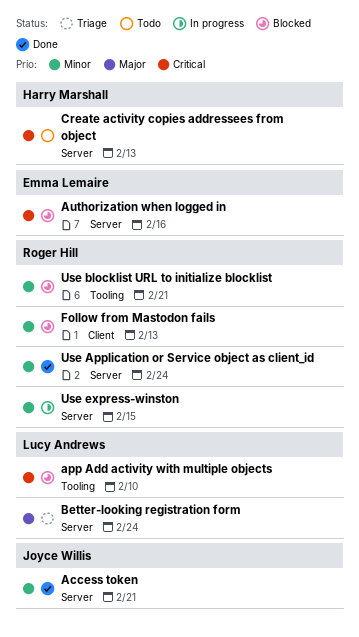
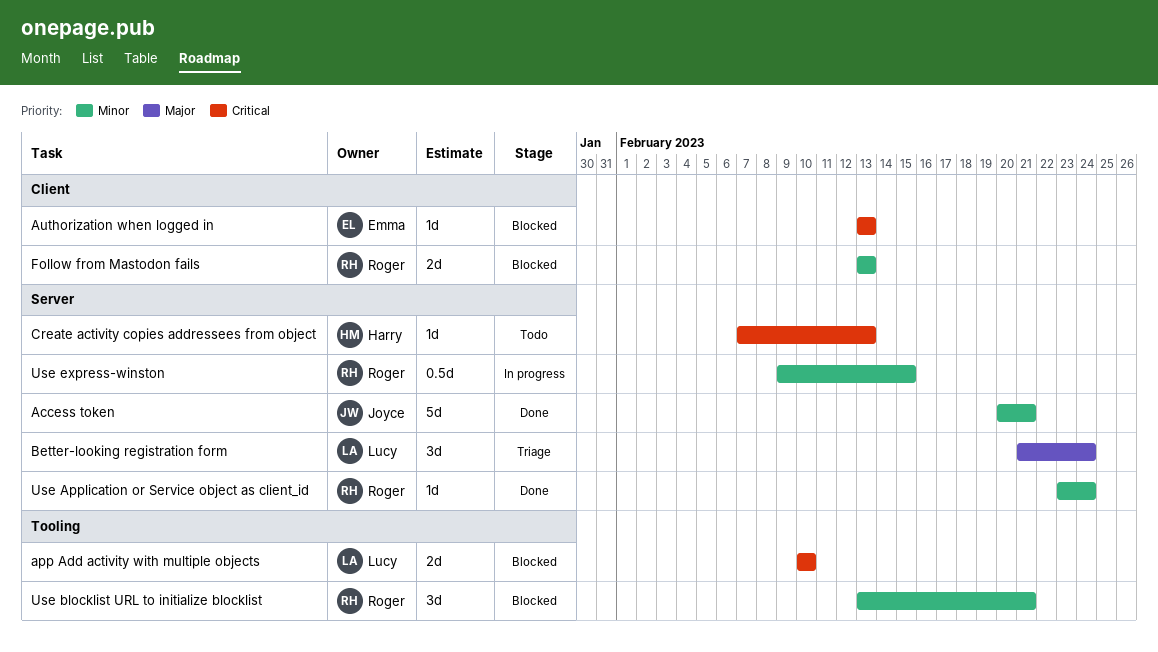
Authorization when logged in, label: Server -> Client
Authorization when logged in, due: Feb 16 -> Feb 13

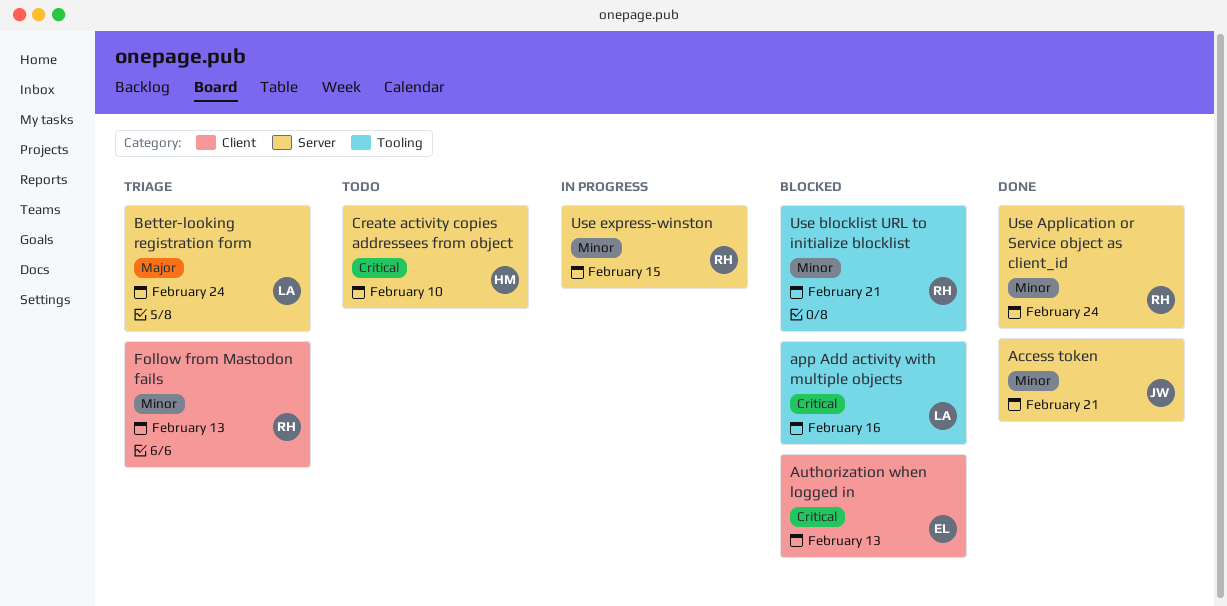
app Add activity with multiple objects, due: Feb 10 -> Feb 16
Create activity copies addressees from object, due: Feb 13 -> Feb 10
Follow from Mastodon fails, status: Blocked -> Triage

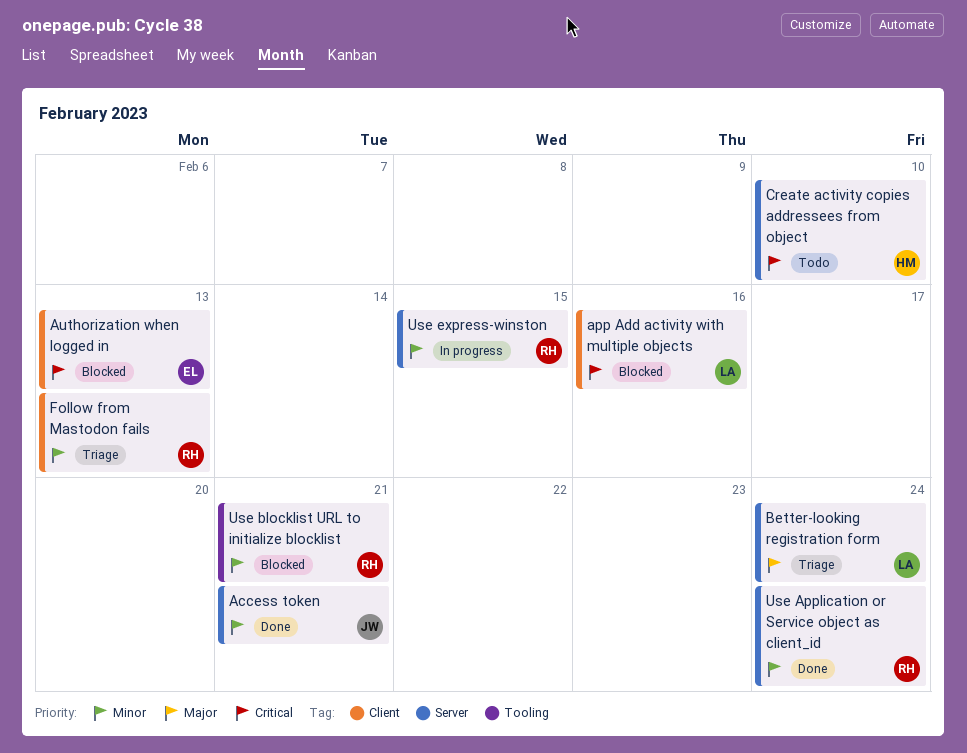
app Add activity with multiple objects, label: Tooling -> Client

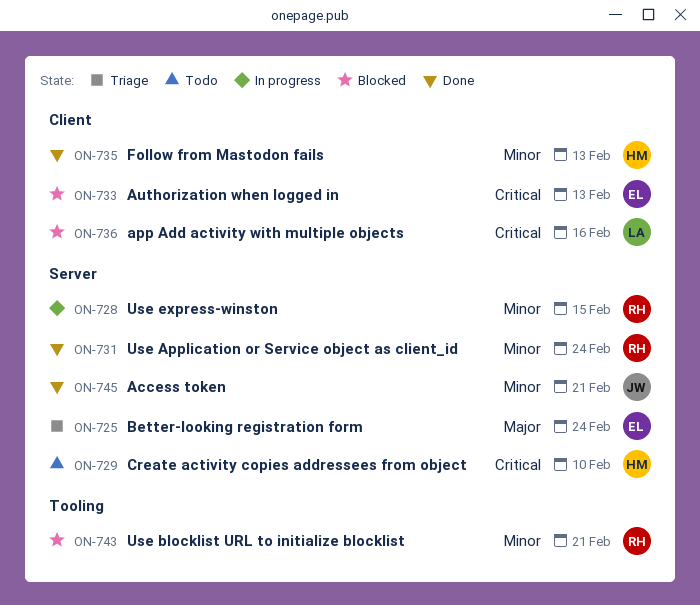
Better-looking registration form, owner: LA -> EL
Follow from Mastodon fails, status: Triage -> Done
Follow from Mastodon fails, owner: RH -> HM

